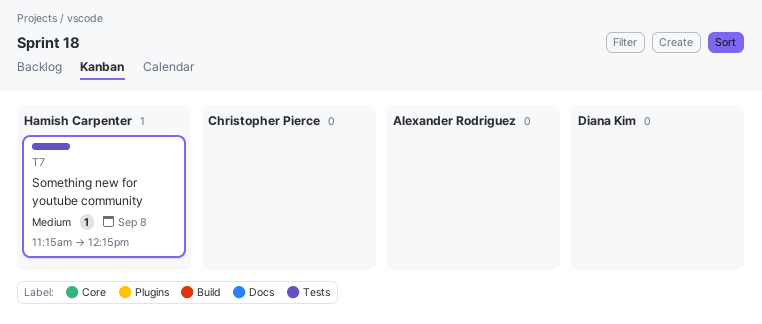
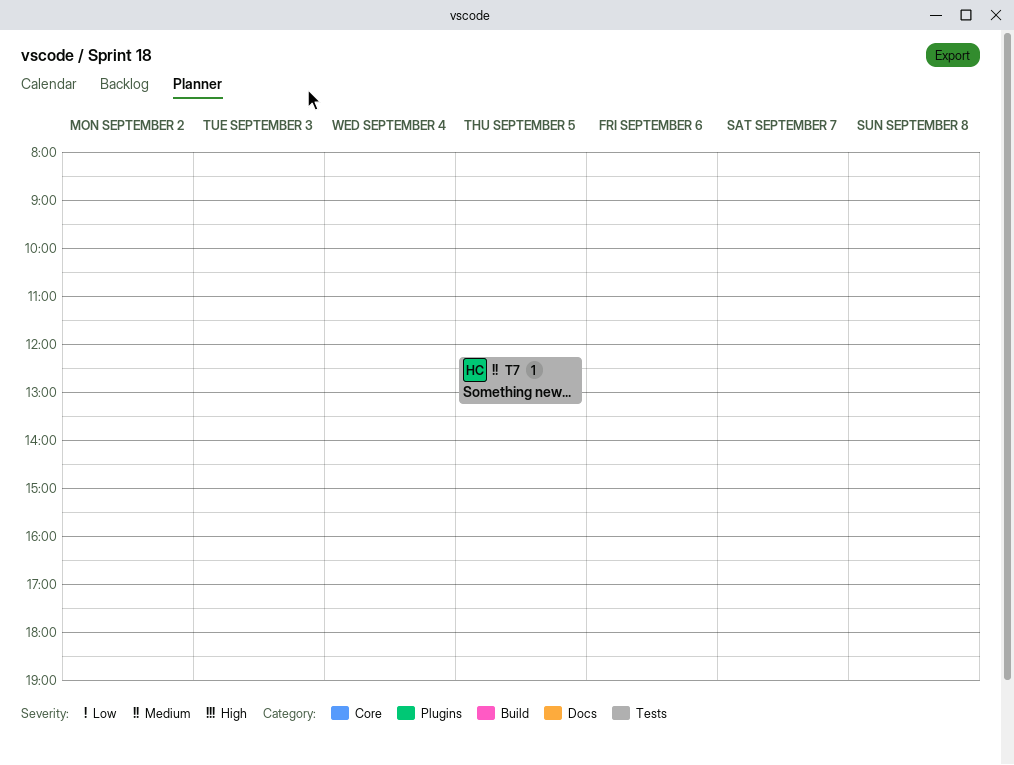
T7, day: Sep 8 -> Sep 5
T7, begins: 11:15 -> 12:15
T7, ends: 12:15 -> 13:15

